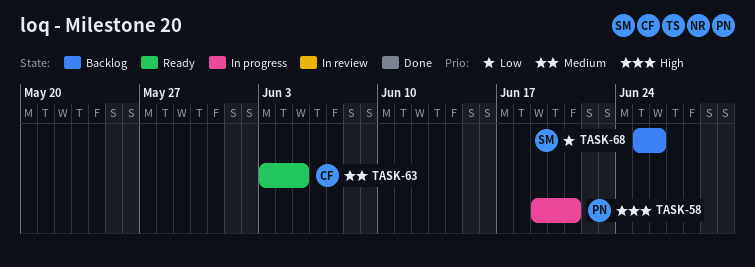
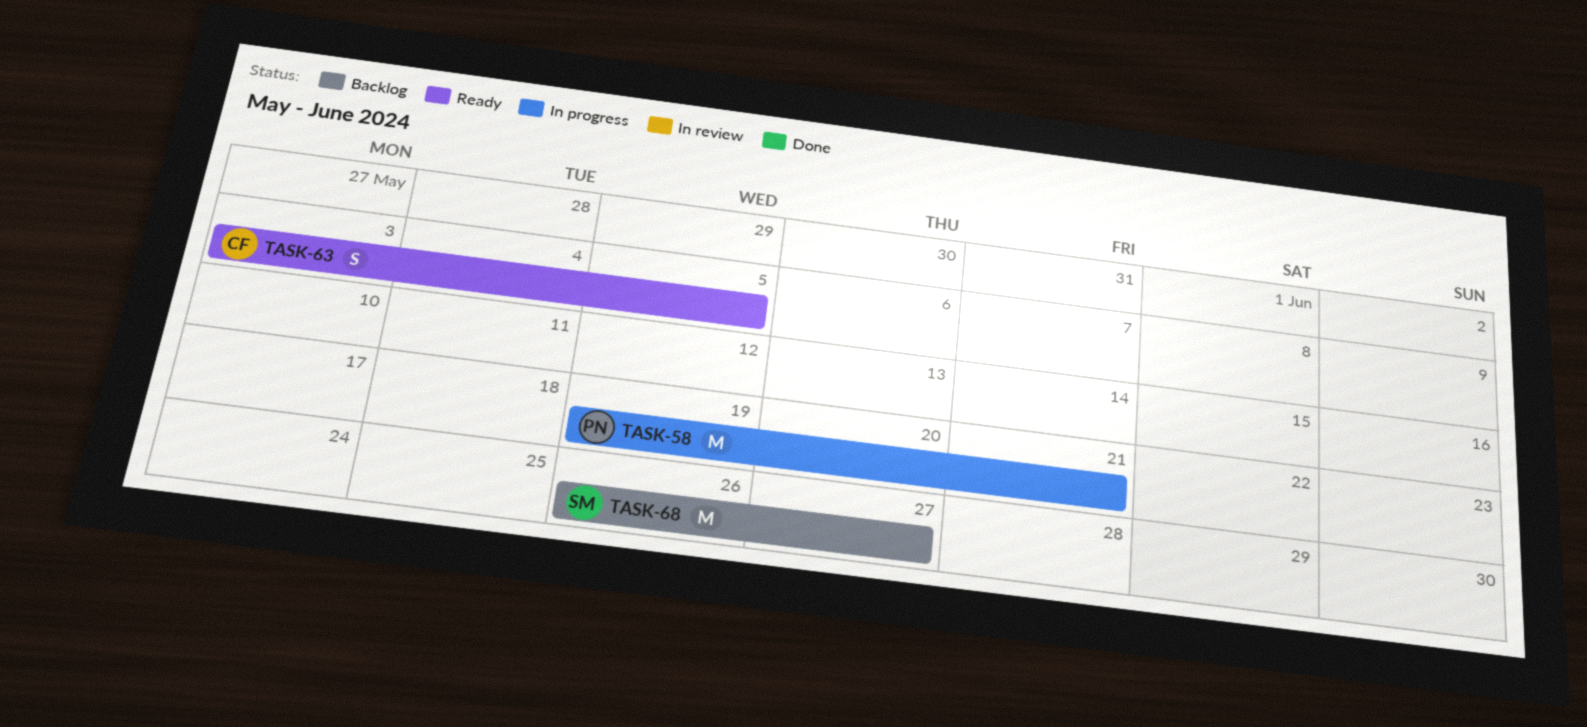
TASK-68, start: Jun 25 -> Jun 26
TASK-68, due: Jun 26 -> Jun 27

